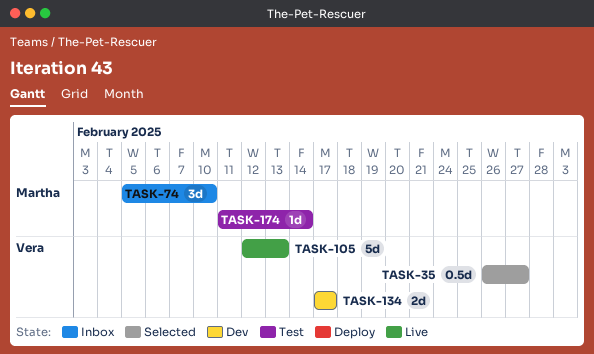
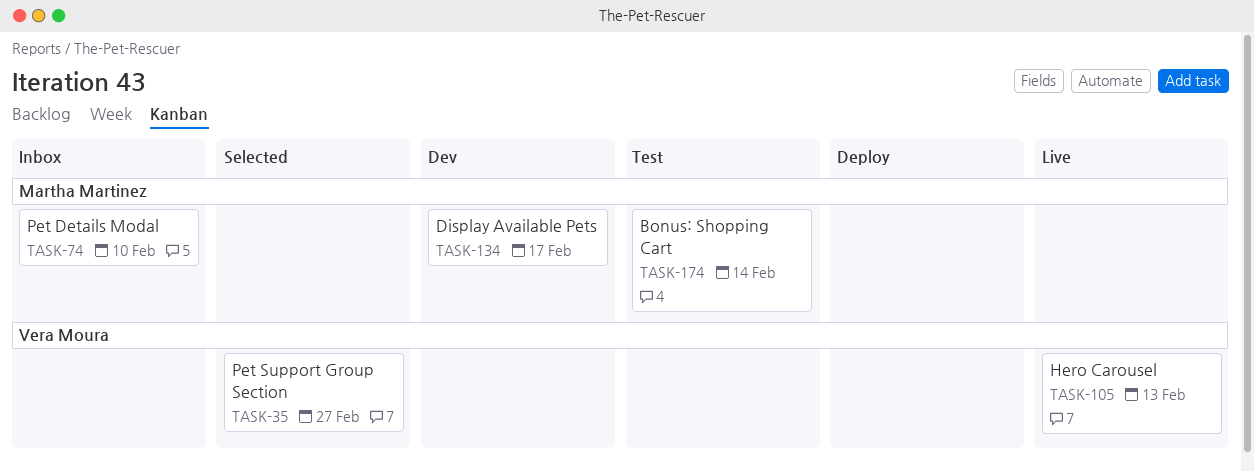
TASK-134, owner: Vera Moura -> Martha Martinez

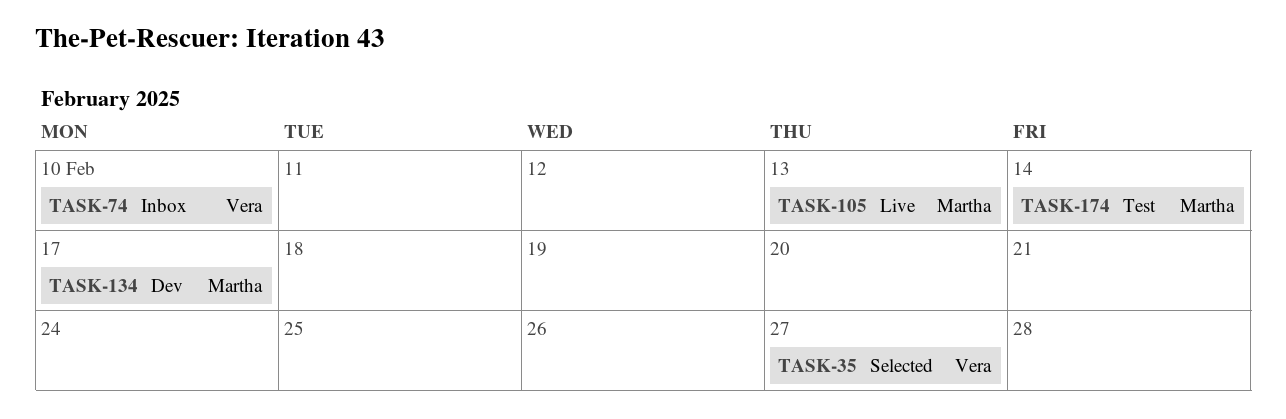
TASK-74, owner: Martha Martinez -> Vera Moura
TASK-105, owner: Vera Moura -> Martha Martinez

